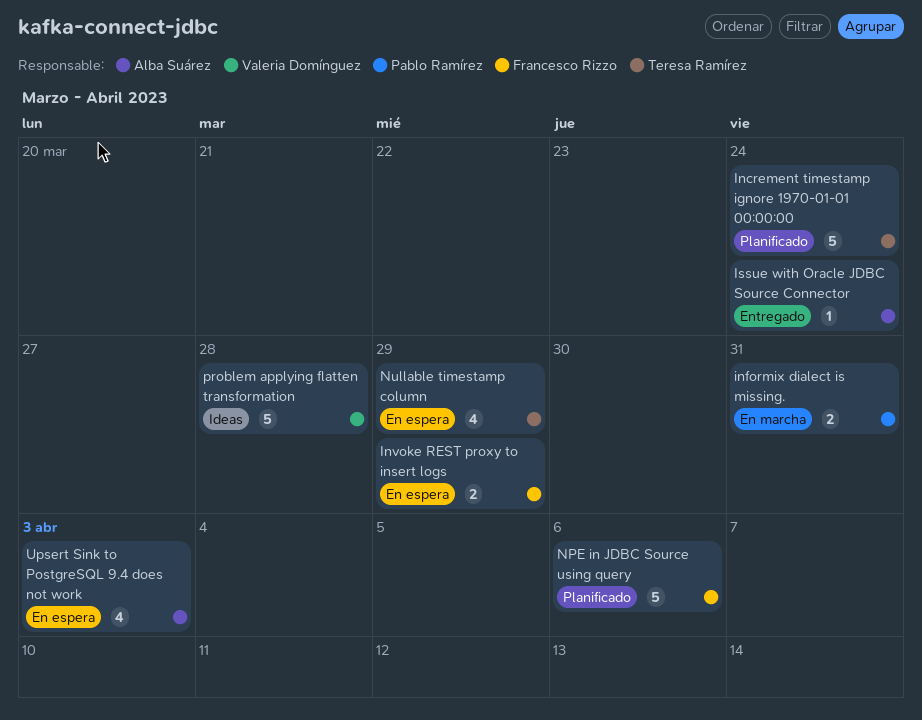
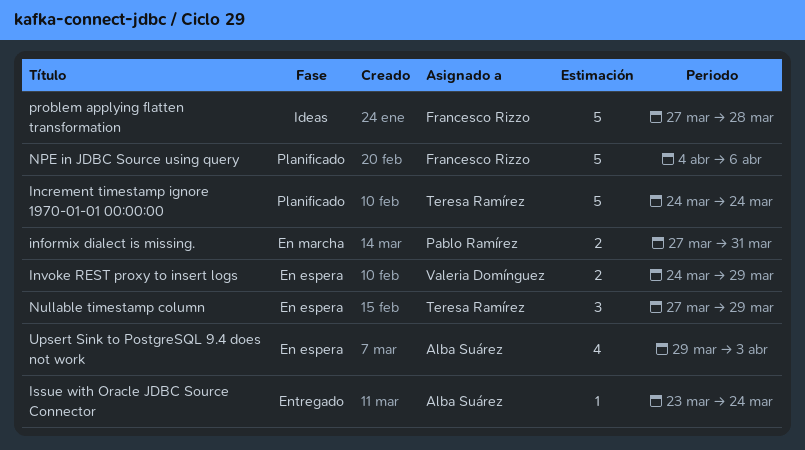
Invoke REST proxy to insert logs, owner: Francesco Rizzo -> Valeria Domínguez
Nullable timestamp column, estimate: 4 -> 3
problem applying flatten transformation, owner: Valeria Domínguez -> Francesco Rizzo

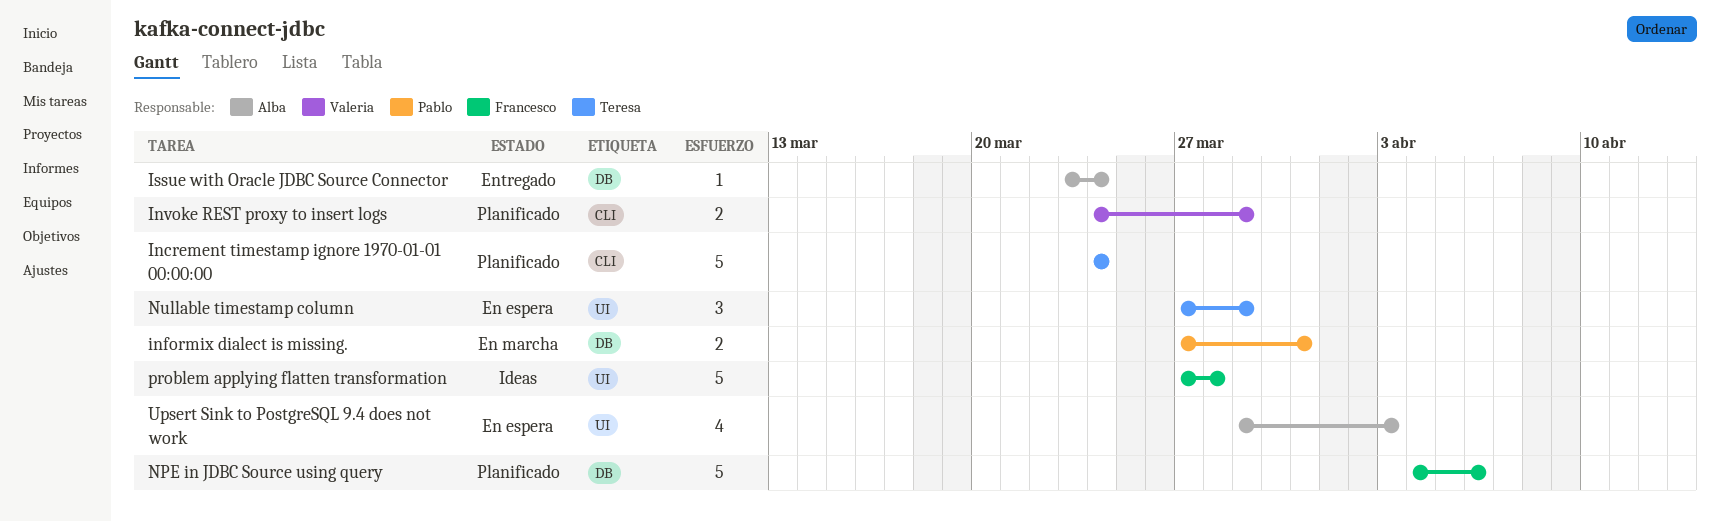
Invoke REST proxy to insert logs, status: En espera -> Planificado

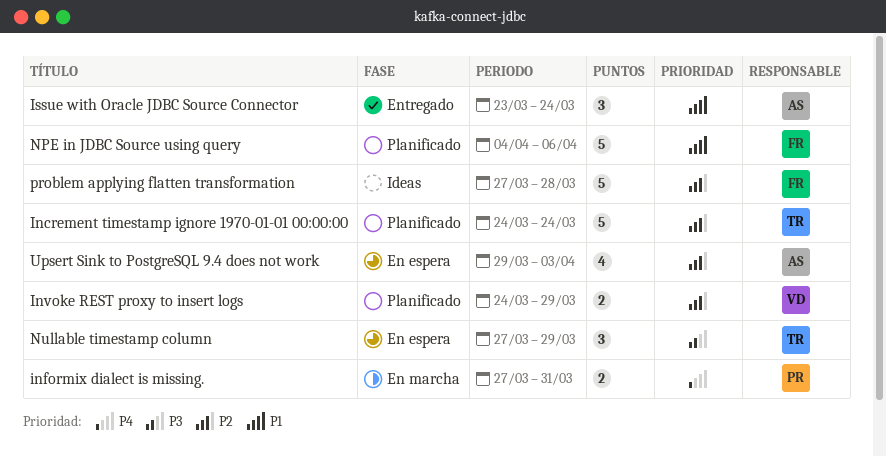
Issue with Oracle JDBC Source Connector, estimate: 1 -> 3

